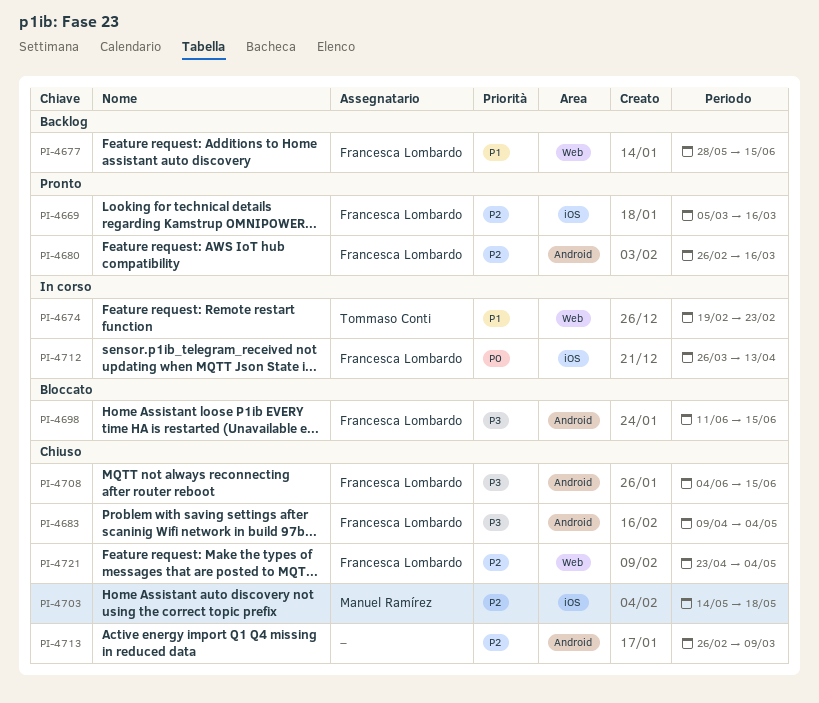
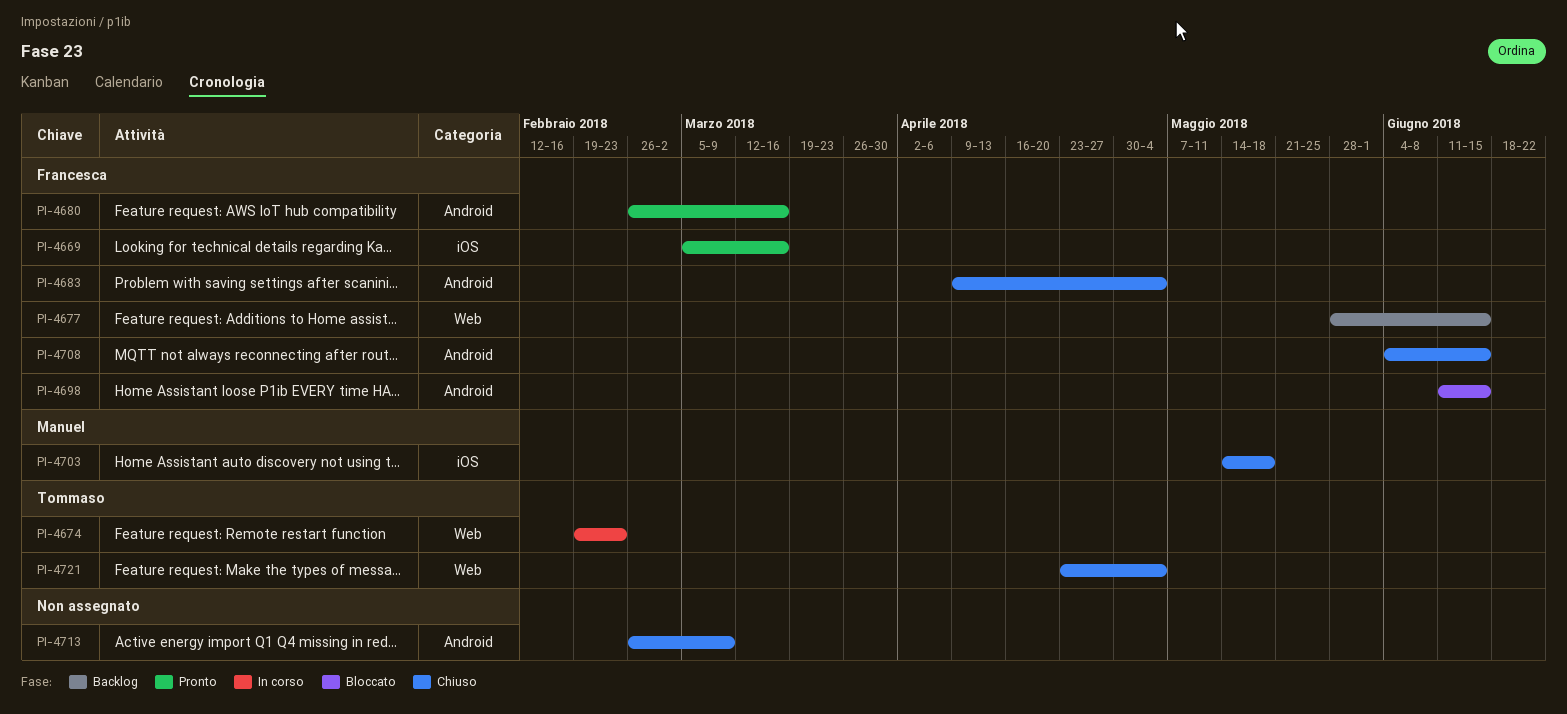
PI-4712: present -> none
PI-4721, owner: Francesca Lombardo -> Tommaso Conti

